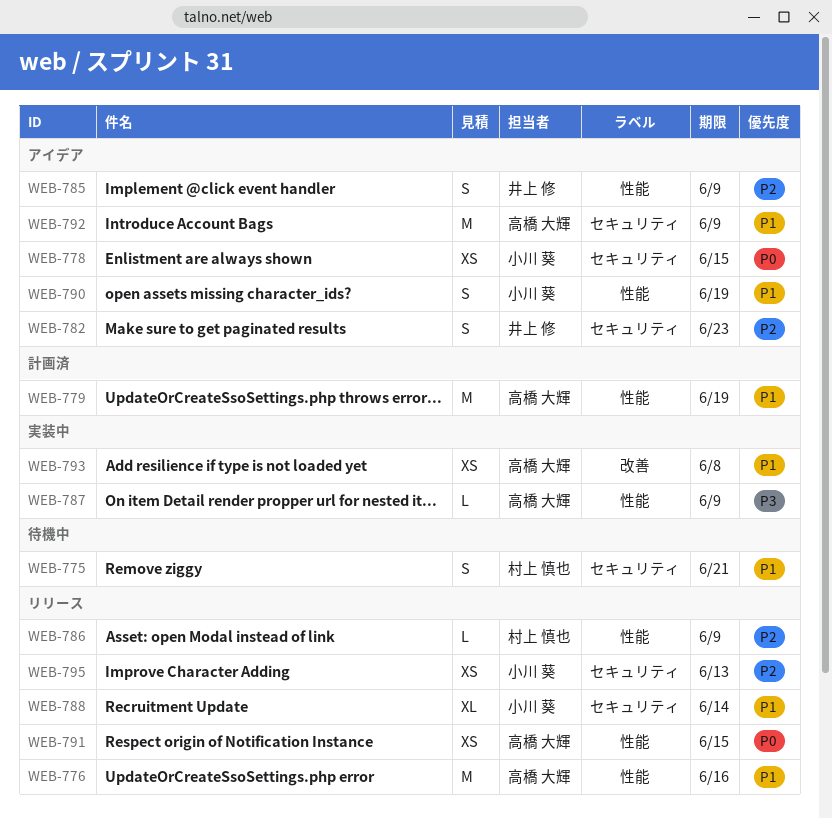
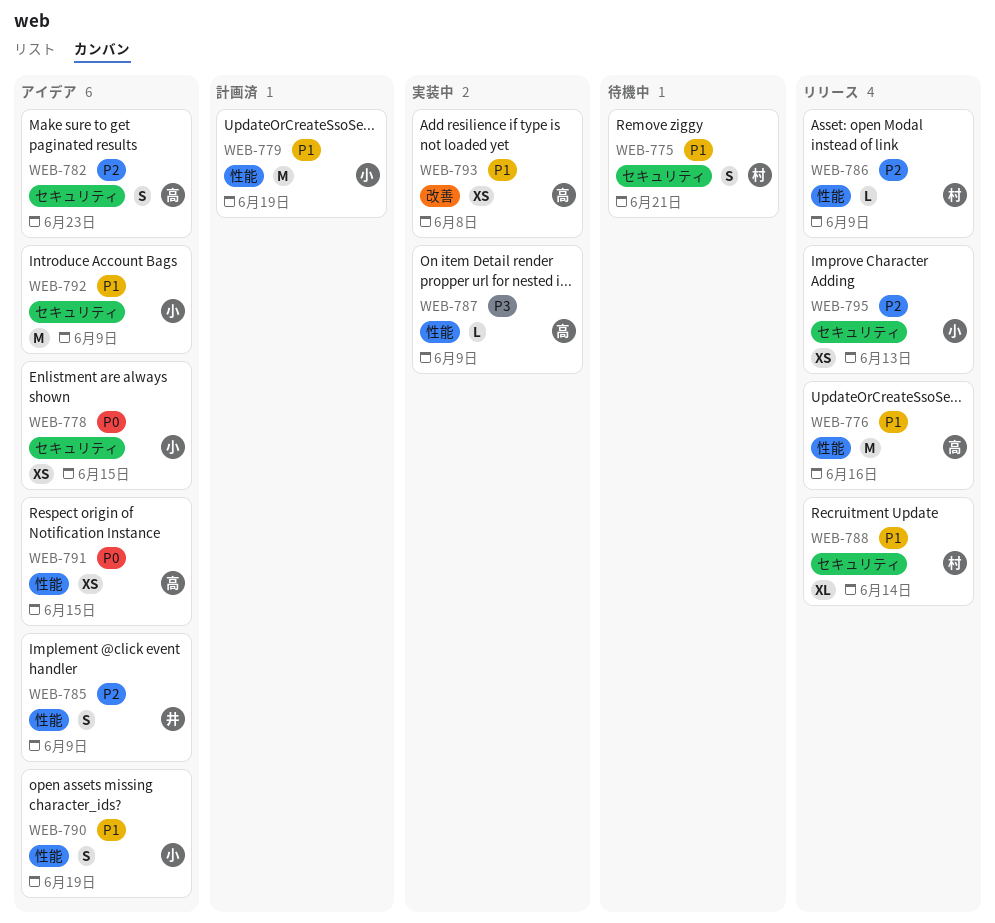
WEB-779, owner: 高橋 大輝 -> 小川 葵
WEB-782, owner: 井上 修 -> 高橋 大輝
WEB-788, owner: 小川 葵 -> 村上 慎也
WEB-791, status: リリース -> アイデア
WEB-792, owner: 高橋 大輝 -> 小川 葵

